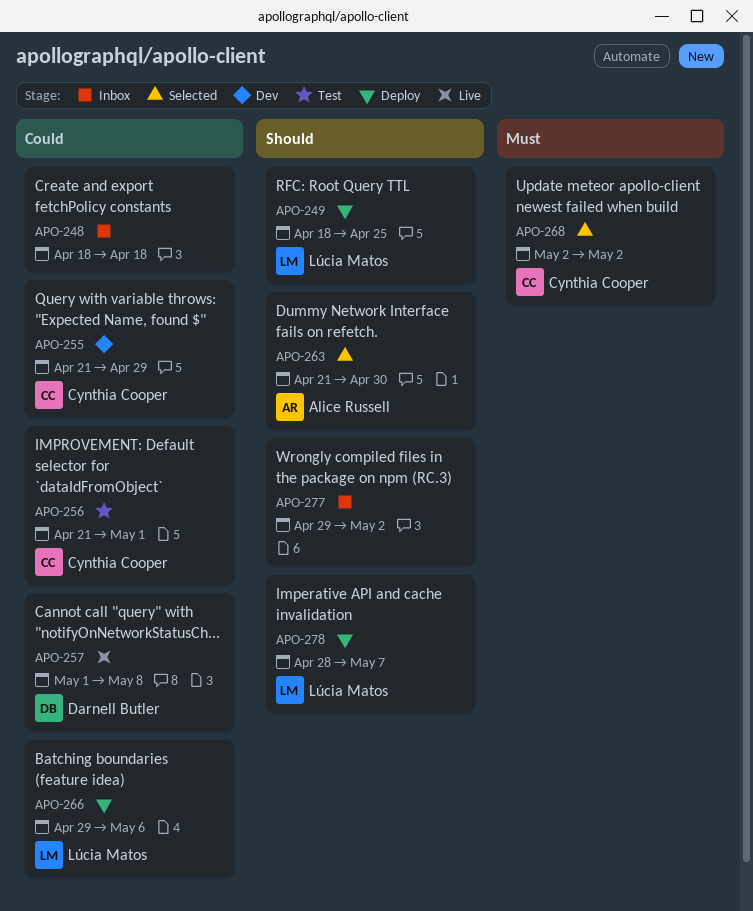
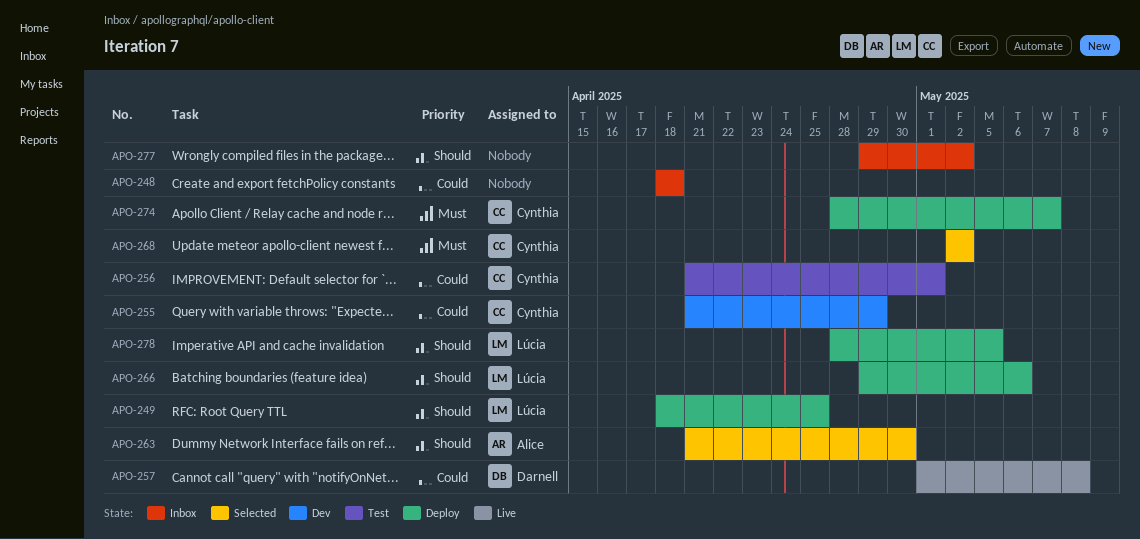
APO-266, priority: Could -> Should
APO-274: none -> present
APO-278, due: May 7 -> May 5

